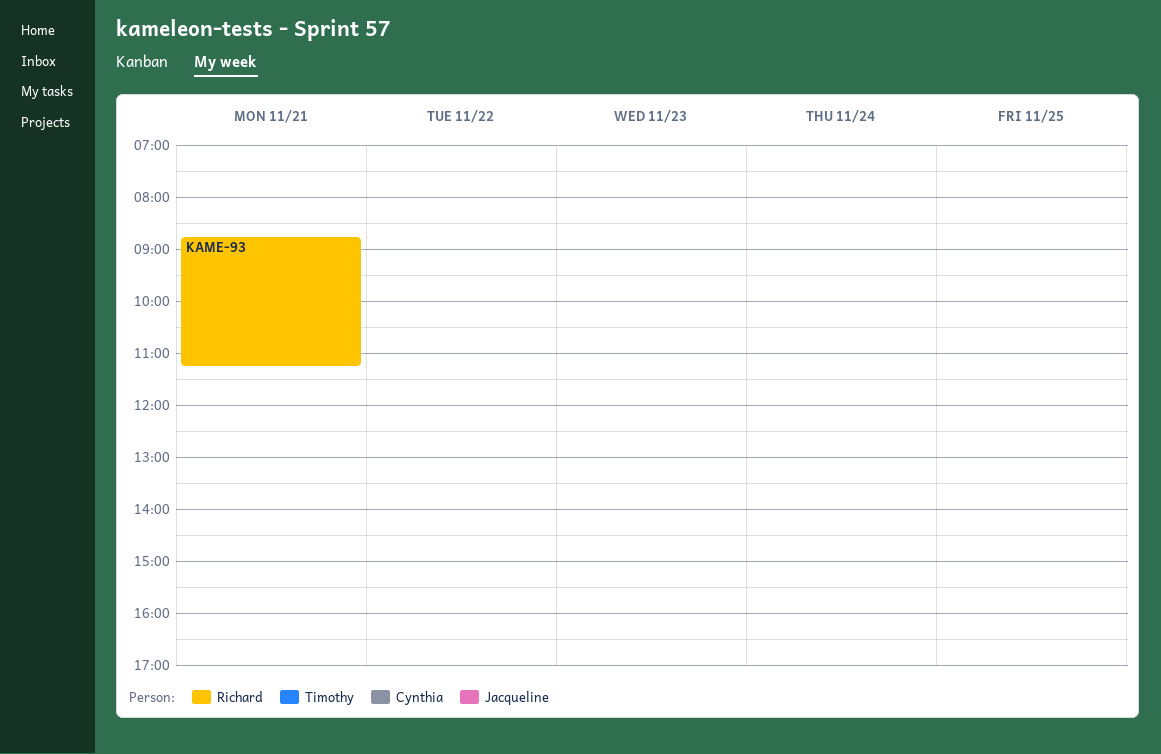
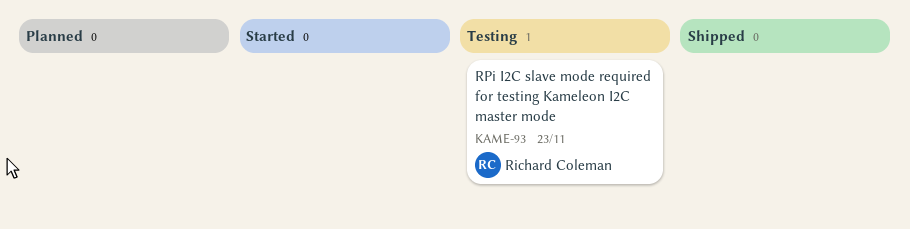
KAME-93, day: Nov 21 -> Nov 23

